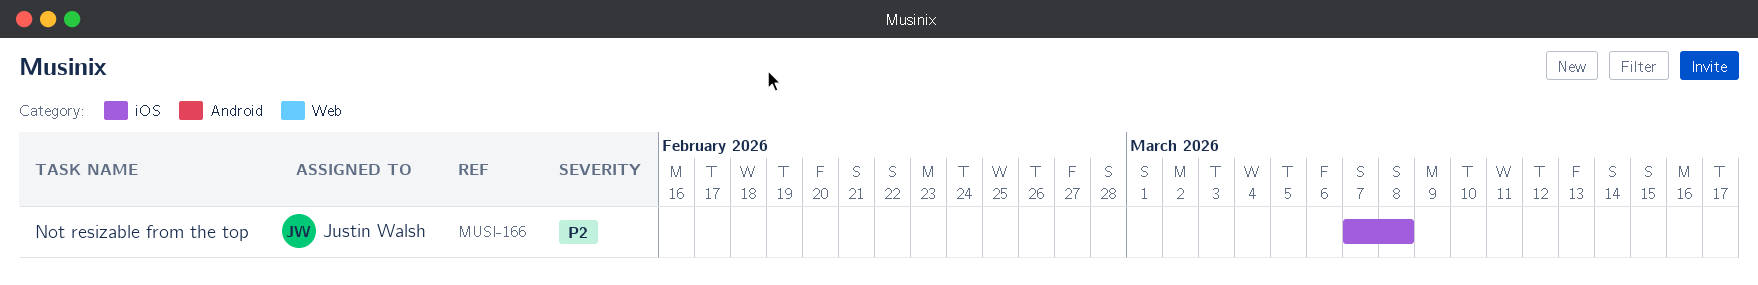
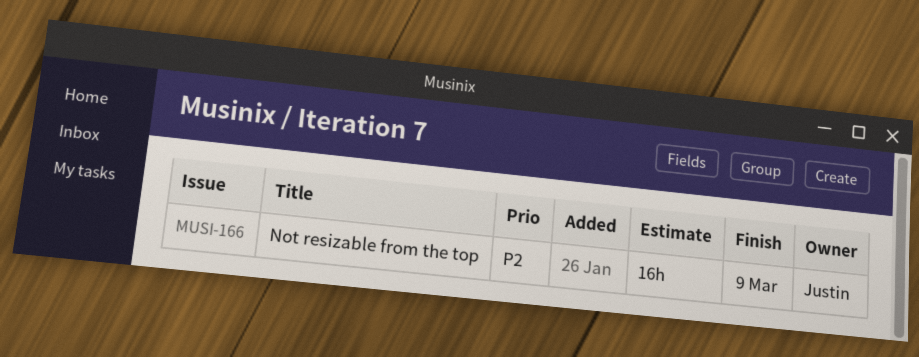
MUSI-166, due: Mar 8 -> Mar 9

